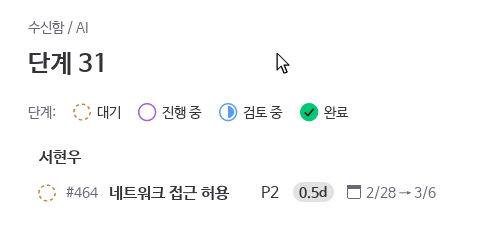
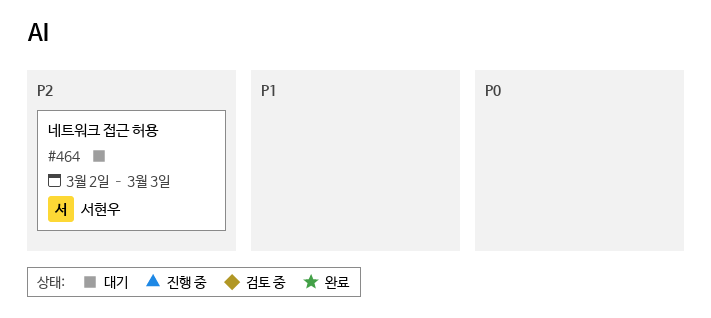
#464, start: Feb 28 -> Mar 2
#464, due: Mar 6 -> Mar 3

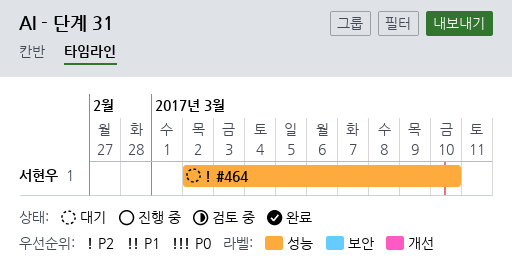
#464, due: Mar 3 -> Mar 10

